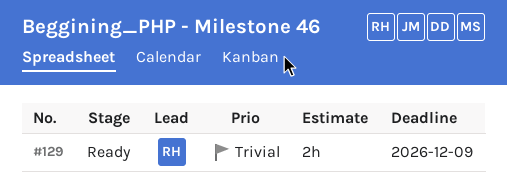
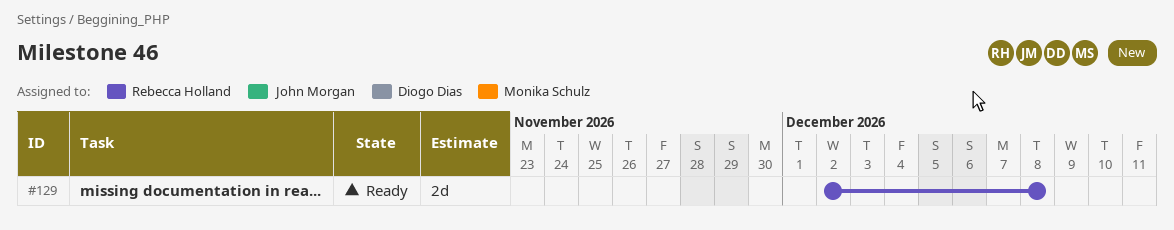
#129, estimate: 2h -> 2d
#129, due: Dec 9 -> Dec 8

